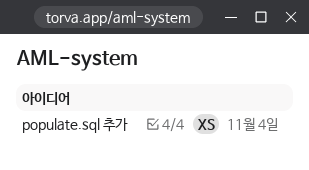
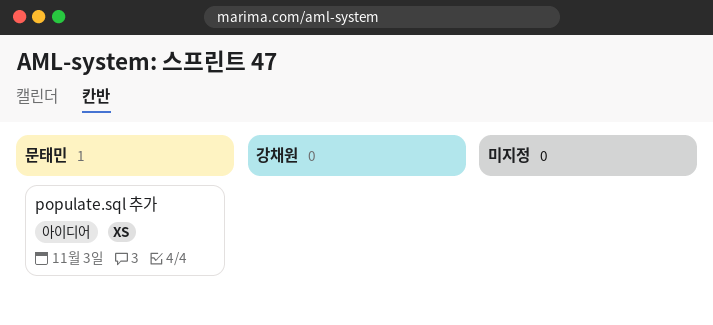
populate.sql 추가, due: Nov 4 -> Nov 3

